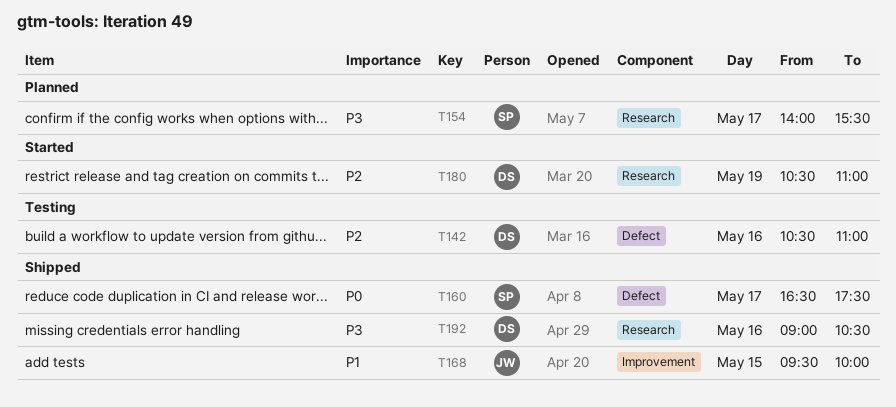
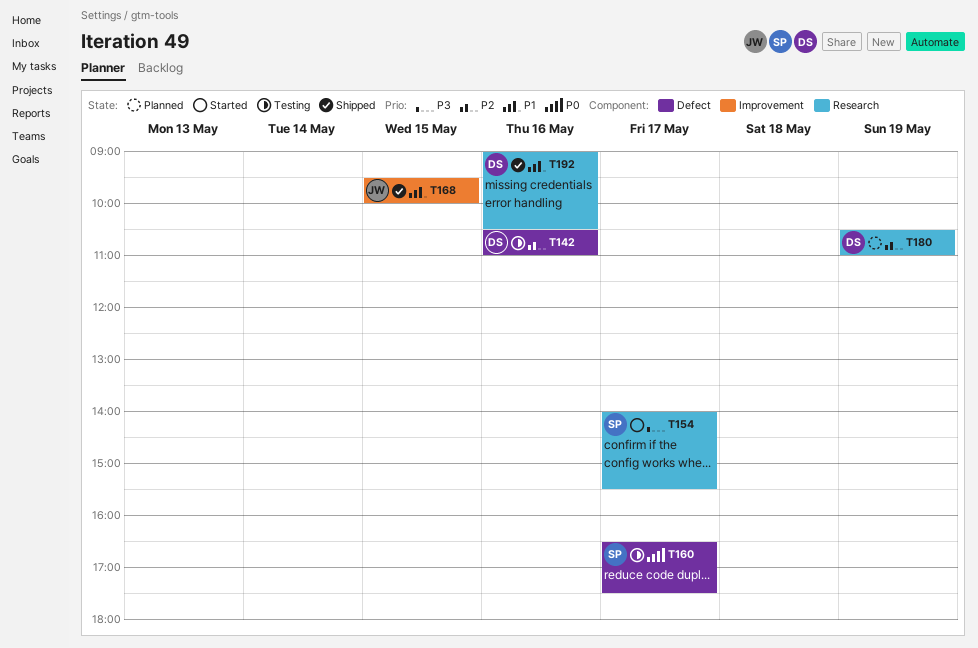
T154, status: Planned -> Started
T160, status: Shipped -> Testing
T180, status: Started -> Planned
T192, priority: P3 -> P1

